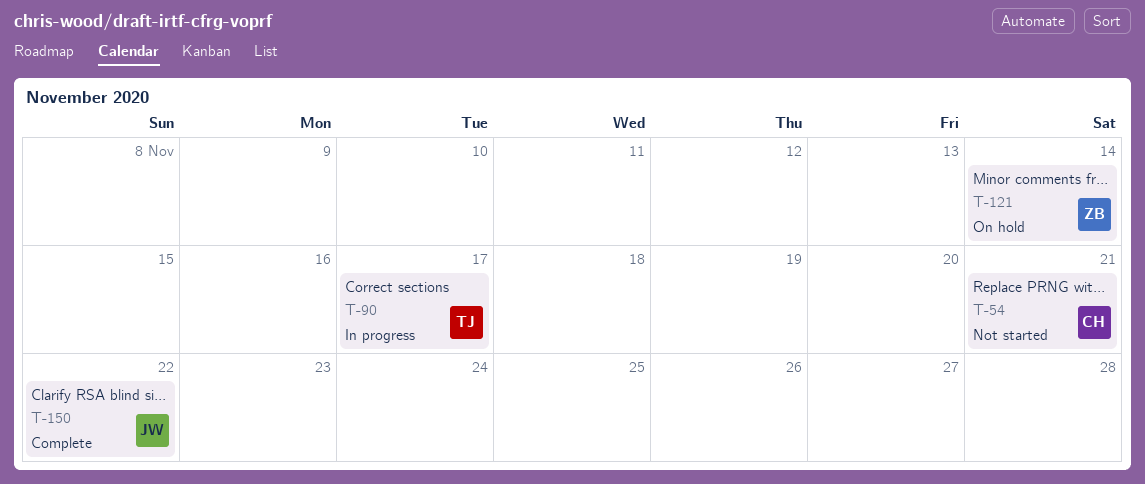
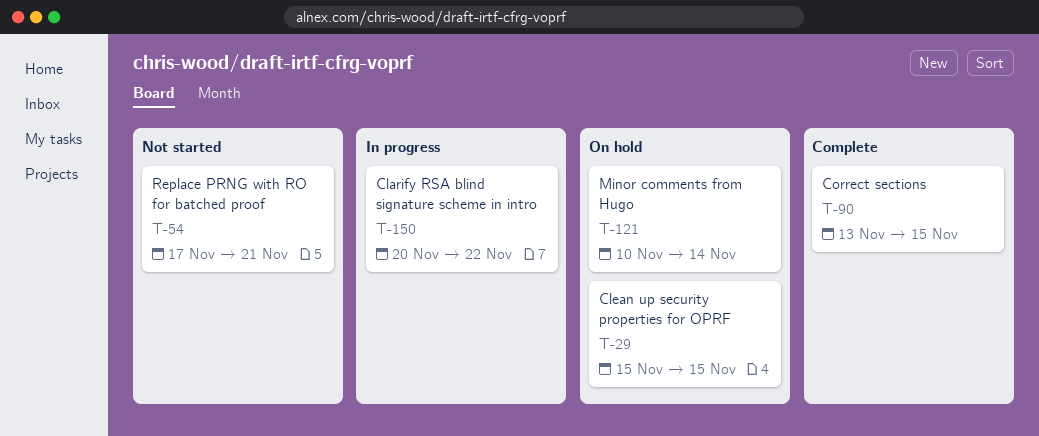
T-29: none -> present
T-90, status: In progress -> Complete
T-90, due: Nov 17 -> Nov 15
T-150, status: Complete -> In progress

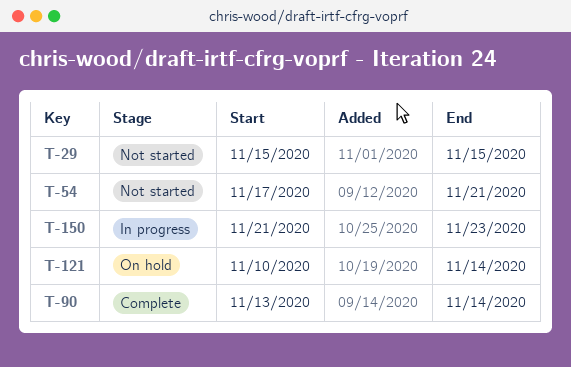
T-29, status: On hold -> Not started
T-90, due: Nov 15 -> Nov 14
T-150, start: Nov 20 -> Nov 21
T-150, due: Nov 22 -> Nov 23

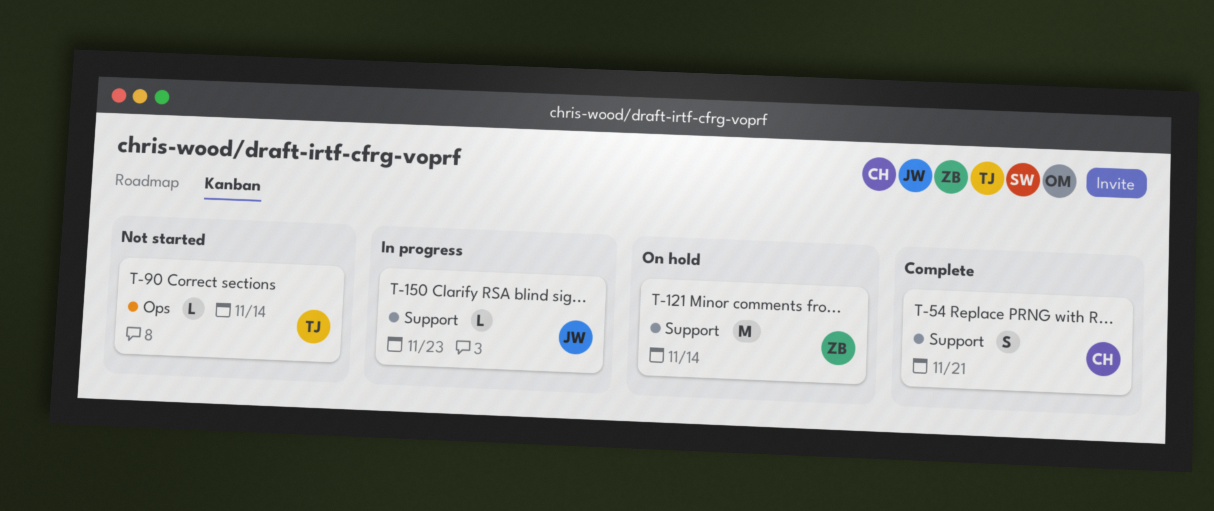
T-29: present -> none
T-54, status: Not started -> Complete
T-90, status: Complete -> Not started

